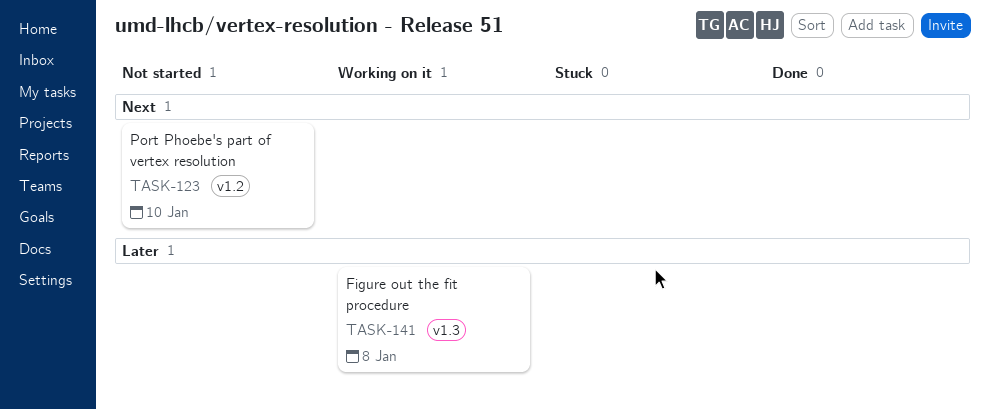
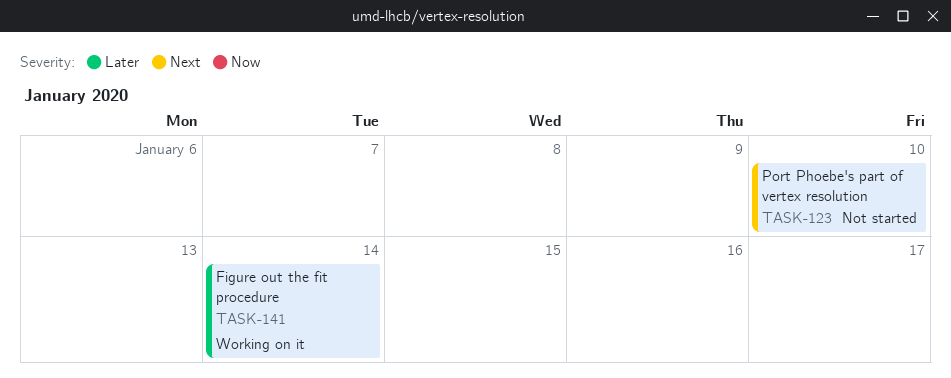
TASK-141, due: Jan 8 -> Jan 14

